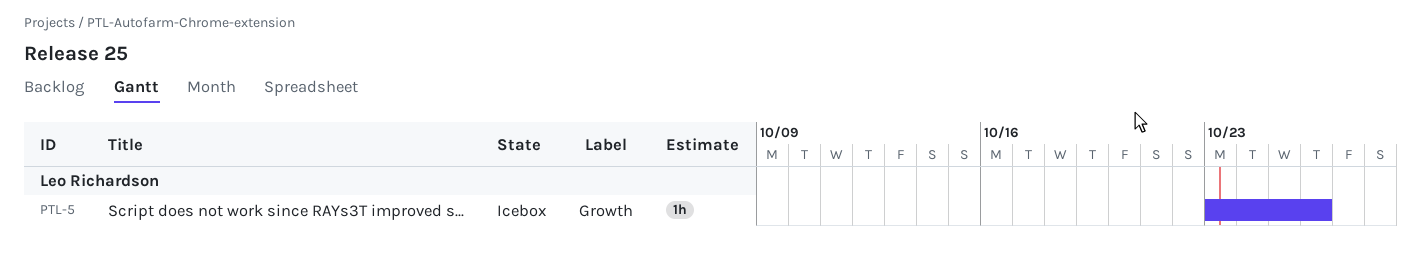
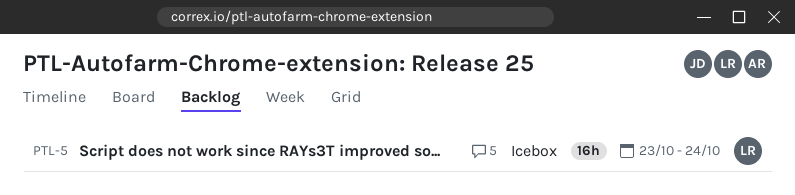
PTL-5, estimate: 1h -> 16h
PTL-5, due: Oct 26 -> Oct 24

